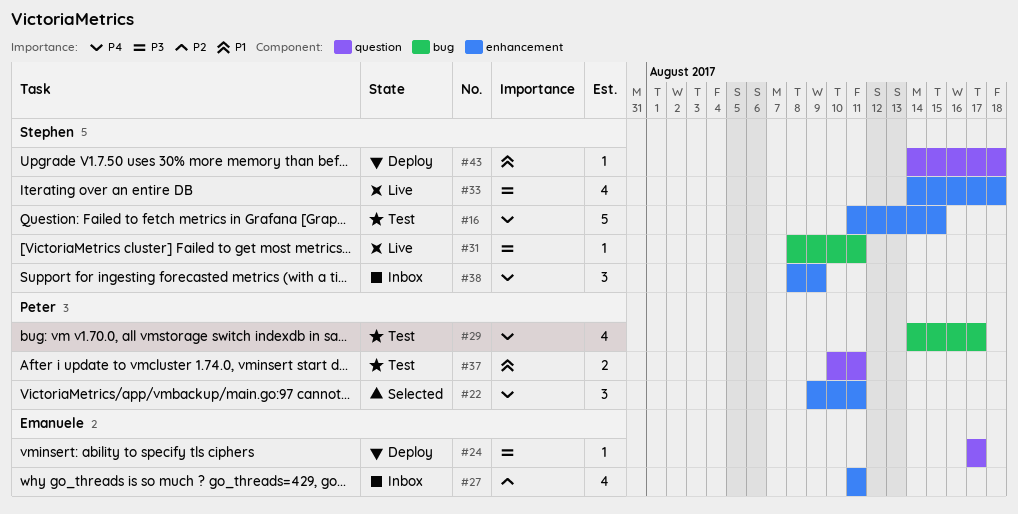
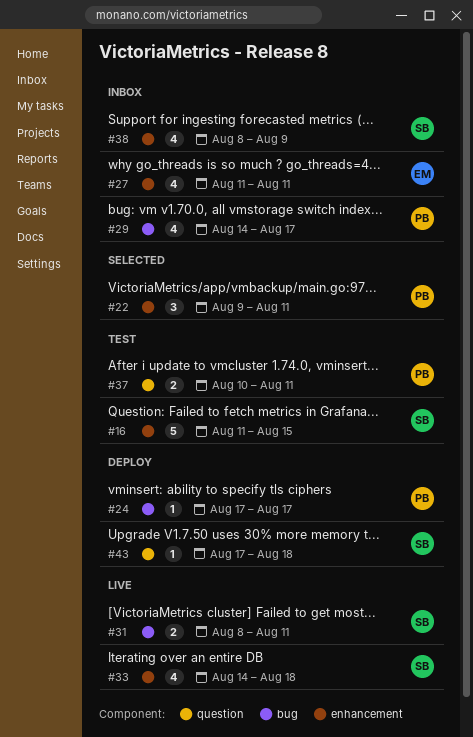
#24, owner: Emanuele -> Peter
#24, label: question -> bug
#29, status: Test -> Inbox
#31, estimate: 1 -> 2
#38, estimate: 3 -> 4
#43, start: Aug 14 -> Aug 17

